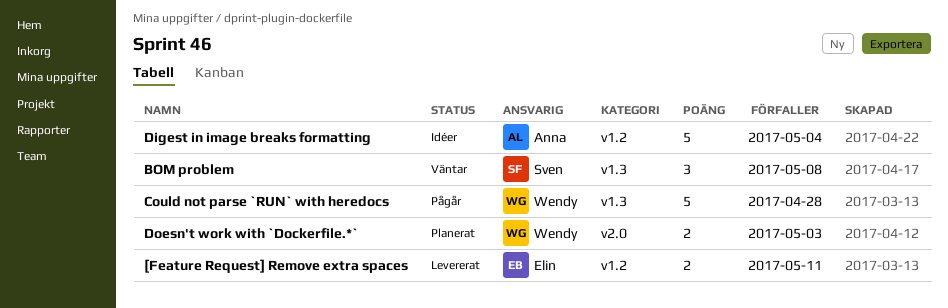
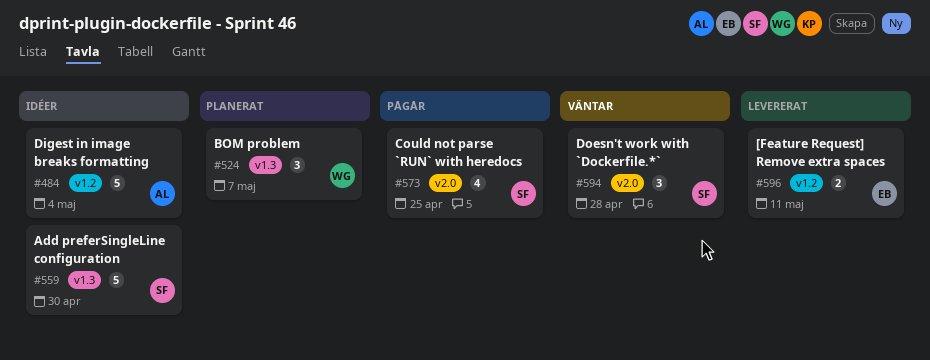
Add preferSingleLine configuration: none -> present
BOM problem, status: Väntar -> Planerat
BOM problem, owner: Sven -> Wendy
BOM problem, due: May 8 -> May 7
Could not parse `RUN` with heredocs, owner: Wendy -> Sven
Could not parse `RUN` with heredocs, label: v1.3 -> v2.0
Could not parse `RUN` with heredocs, estimate: 5 -> 4
Could not parse `RUN` with heredocs, due: Apr 28 -> Apr 25
Doesn't work with `Dockerfile.*`, status: Planerat -> Väntar
Doesn't work with `Dockerfile.*`, owner: Wendy -> Sven
Doesn't work with `Dockerfile.*`, estimate: 2 -> 3
Doesn't work with `Dockerfile.*`, due: May 3 -> Apr 28

